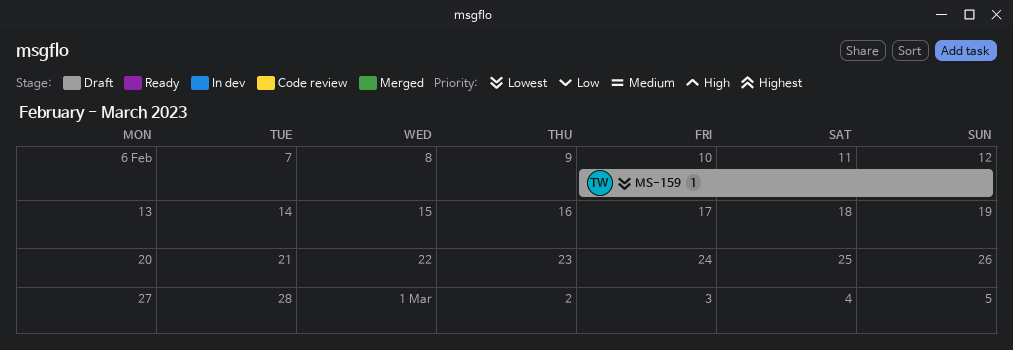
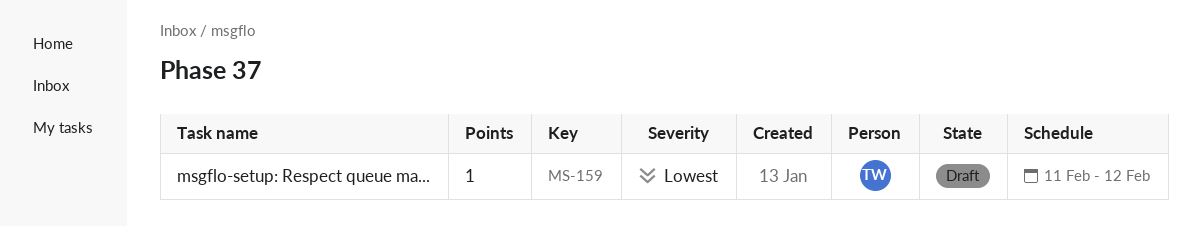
MS-159, start: Feb 10 -> Feb 11

